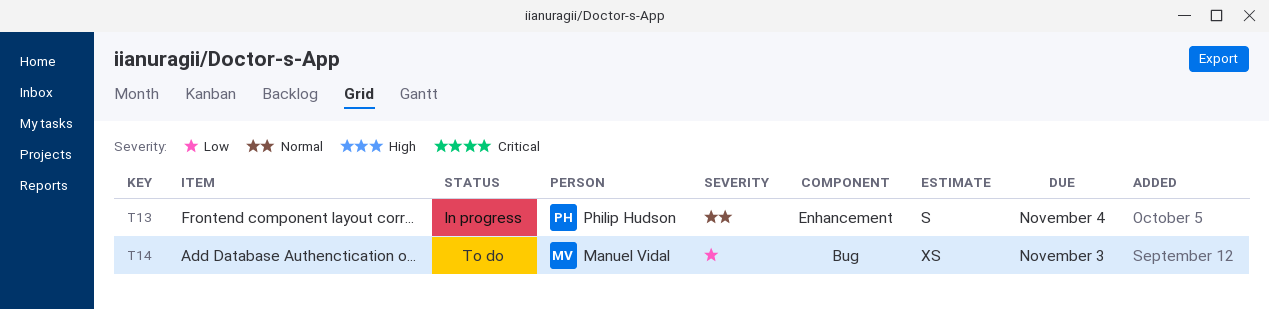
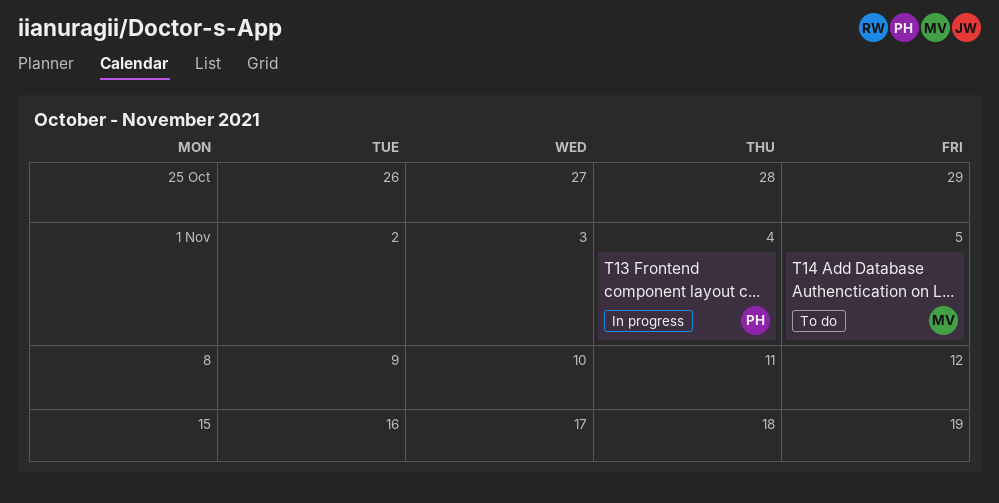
T14, due: Nov 3 -> Nov 5

